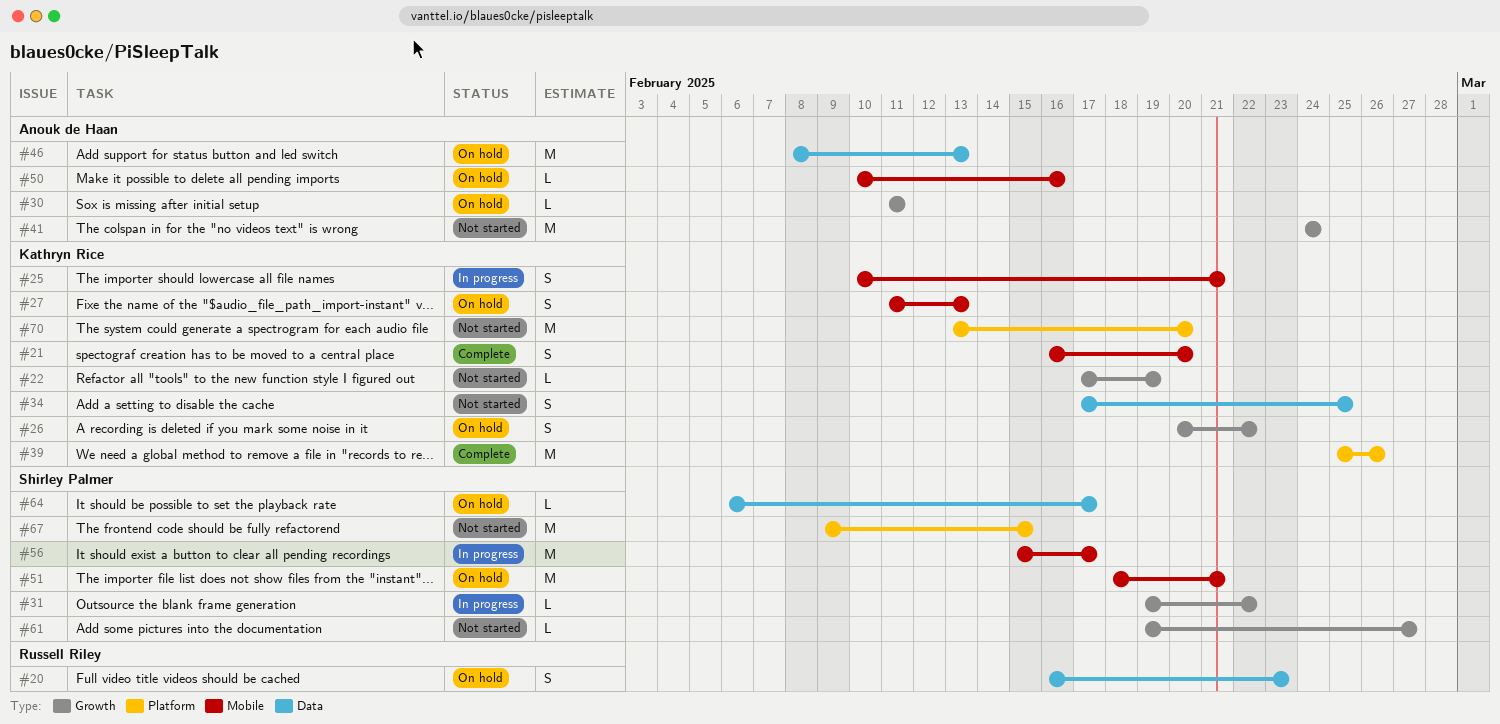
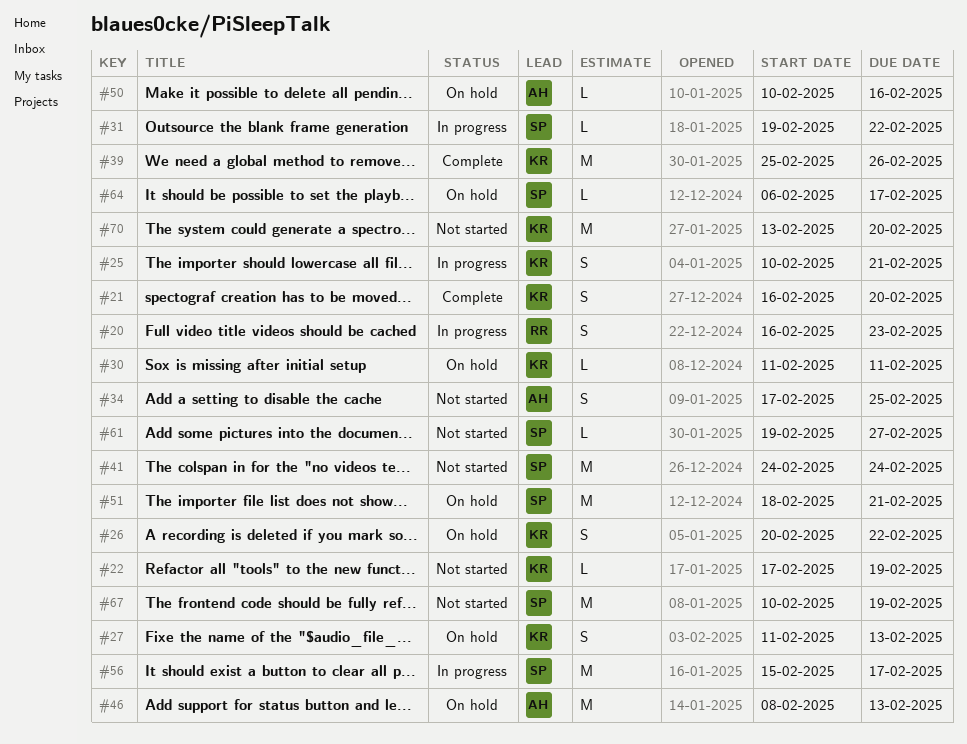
#20, status: On hold -> In progress
#30, owner: Anouk de Haan -> Kathryn Rice
#34, owner: Kathryn Rice -> Anouk de Haan
#41, owner: Anouk de Haan -> Shirley Palmer
#67, start: Feb 9 -> Feb 10
#67, due: Feb 15 -> Feb 19

